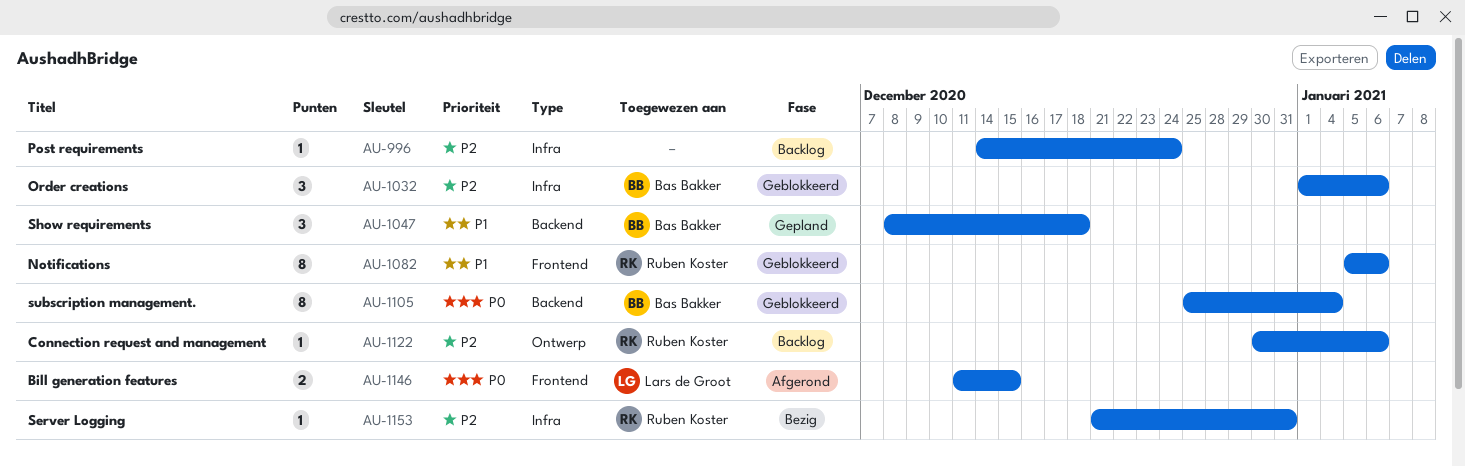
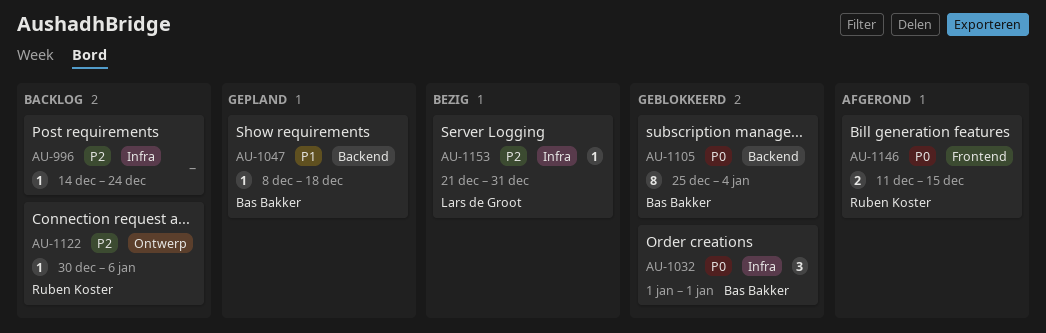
AU-1032, priority: P2 -> P0
AU-1032, due: Jan 6 -> Jan 1
AU-1047, estimate: 3 -> 1
AU-1082: present -> none
AU-1146, owner: Lars de Groot -> Ruben Koster
AU-1153, owner: Ruben Koster -> Lars de Groot

